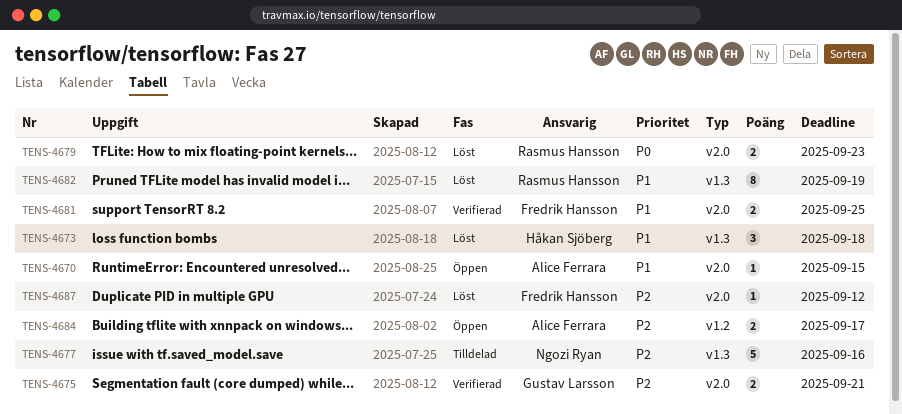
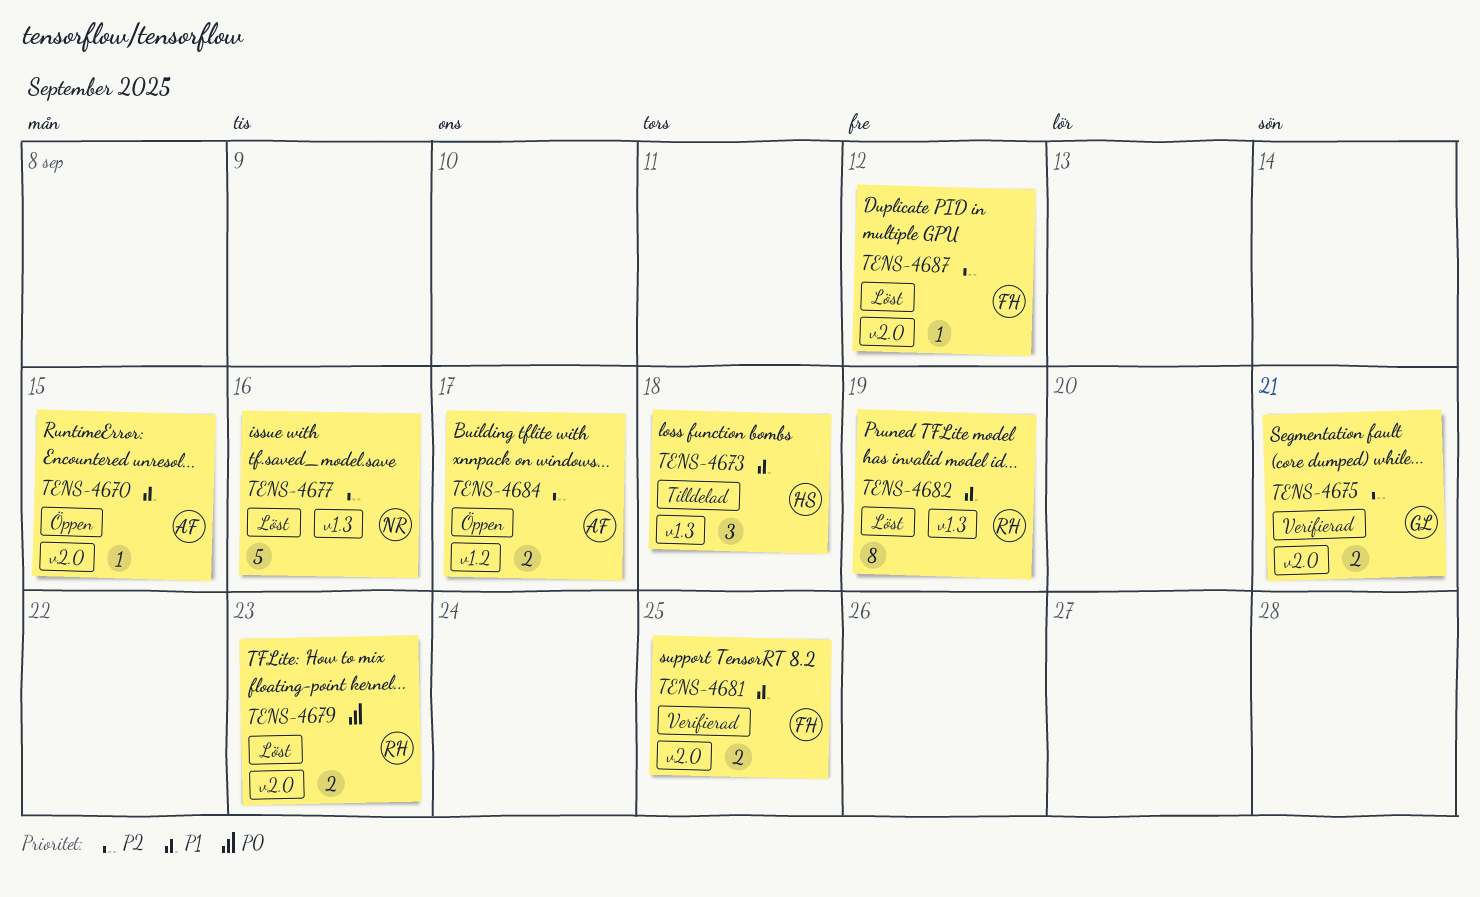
TENS-4673, status: Löst -> Tilldelad
TENS-4677, status: Tilldelad -> Löst

